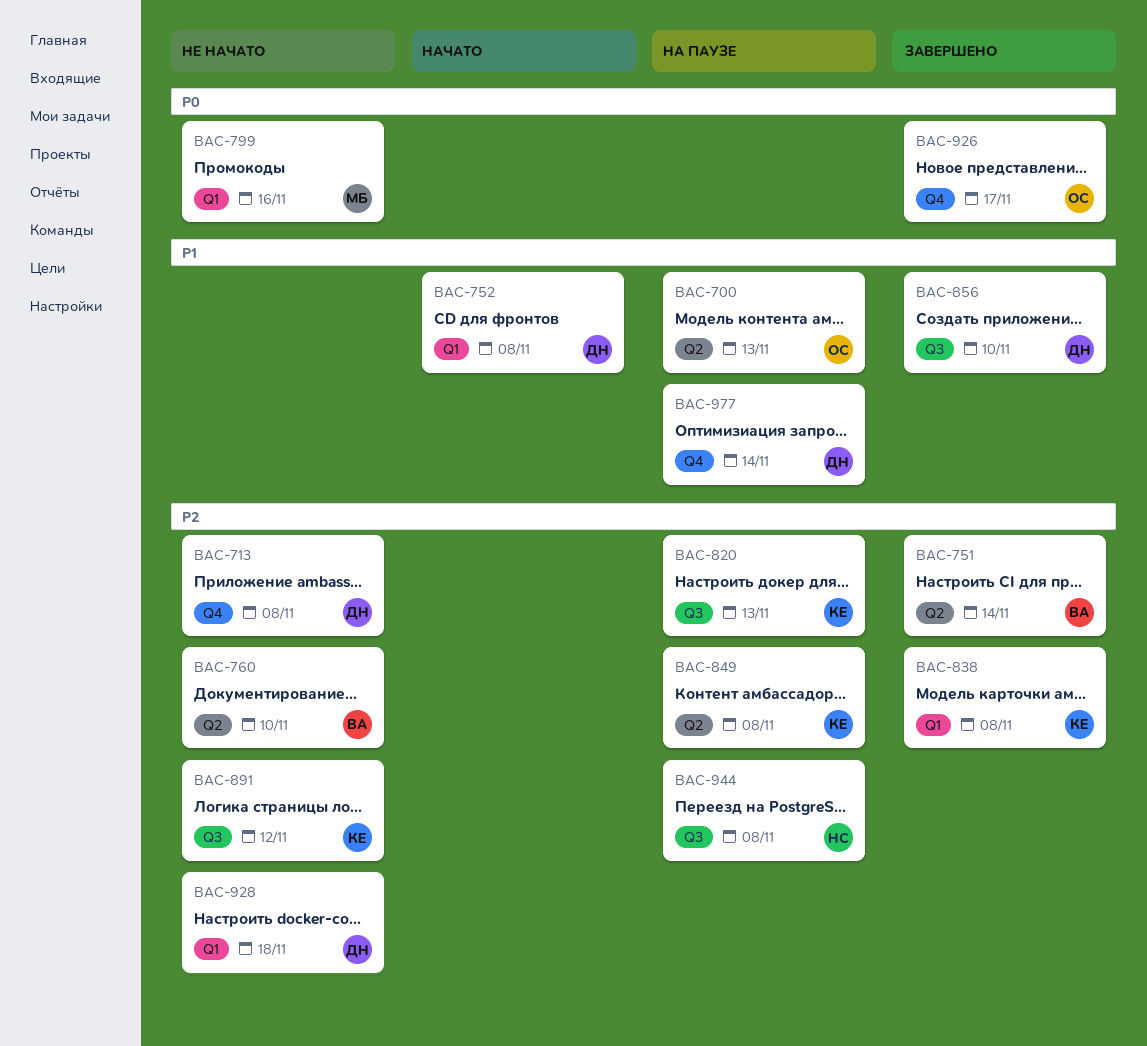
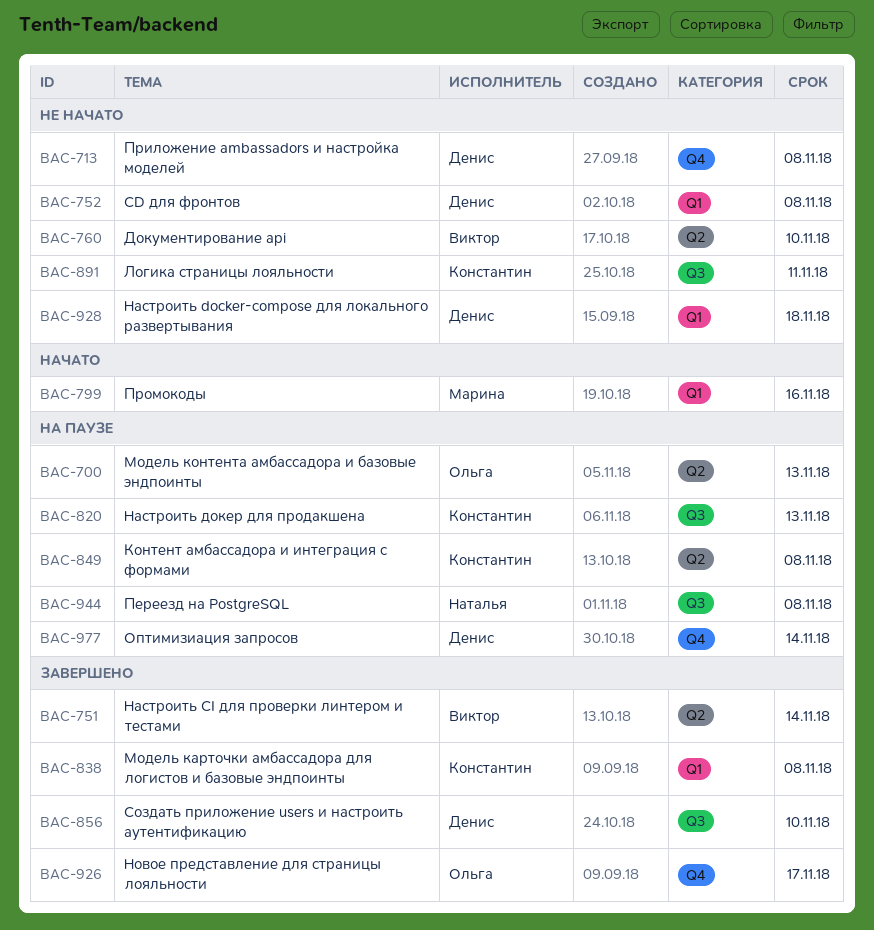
BAC-752, status: Начато -> Не начато
BAC-799, status: Не начато -> Начато
BAC-891, due: Nov 12 -> Nov 11

